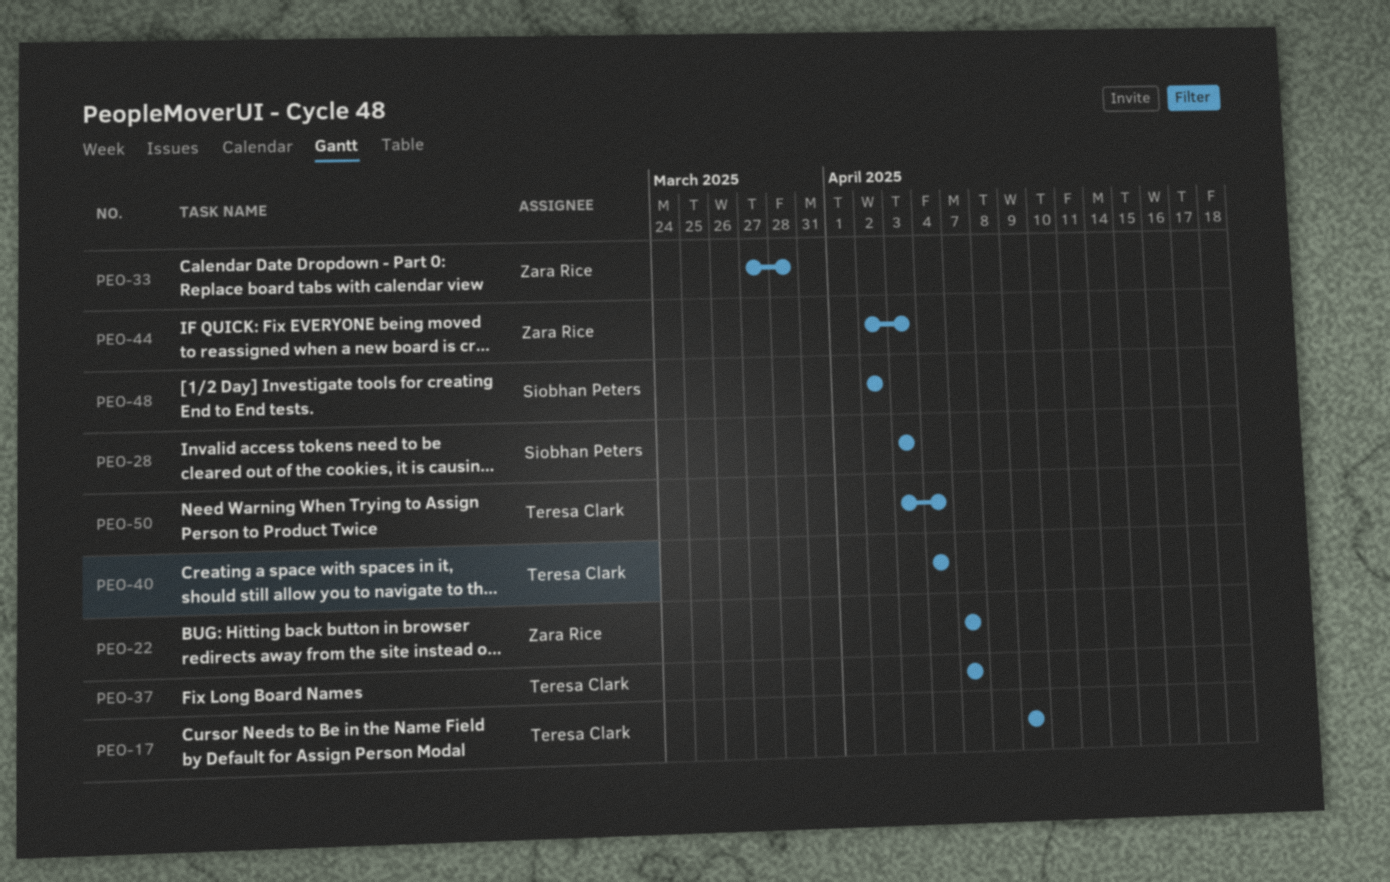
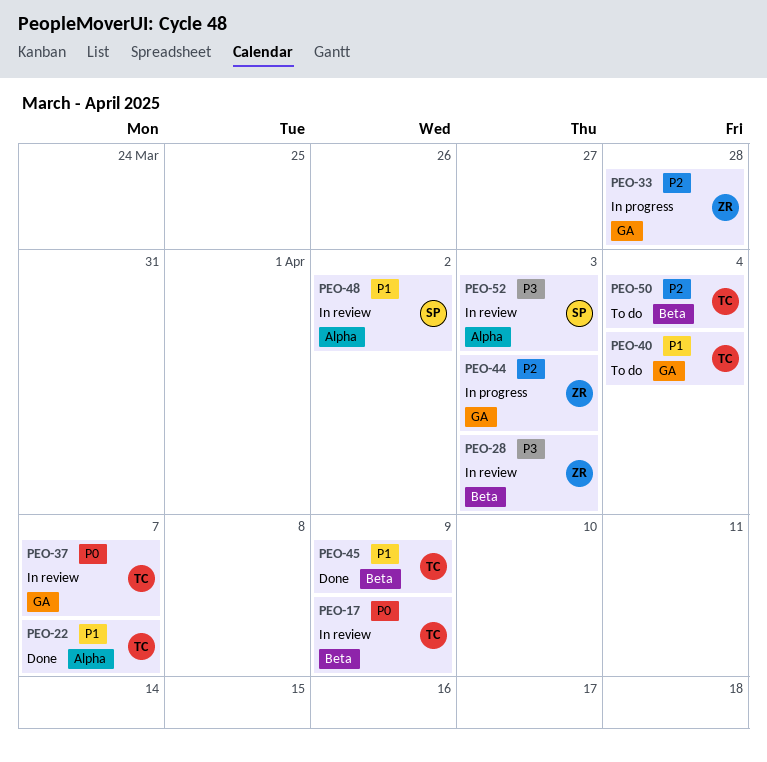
PEO-22, owner: Zara Rice -> Teresa Clark
PEO-28, owner: Siobhan Peters -> Zara Rice
PEO-45: none -> present
PEO-52: none -> present

